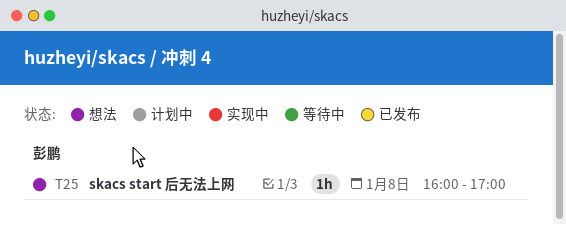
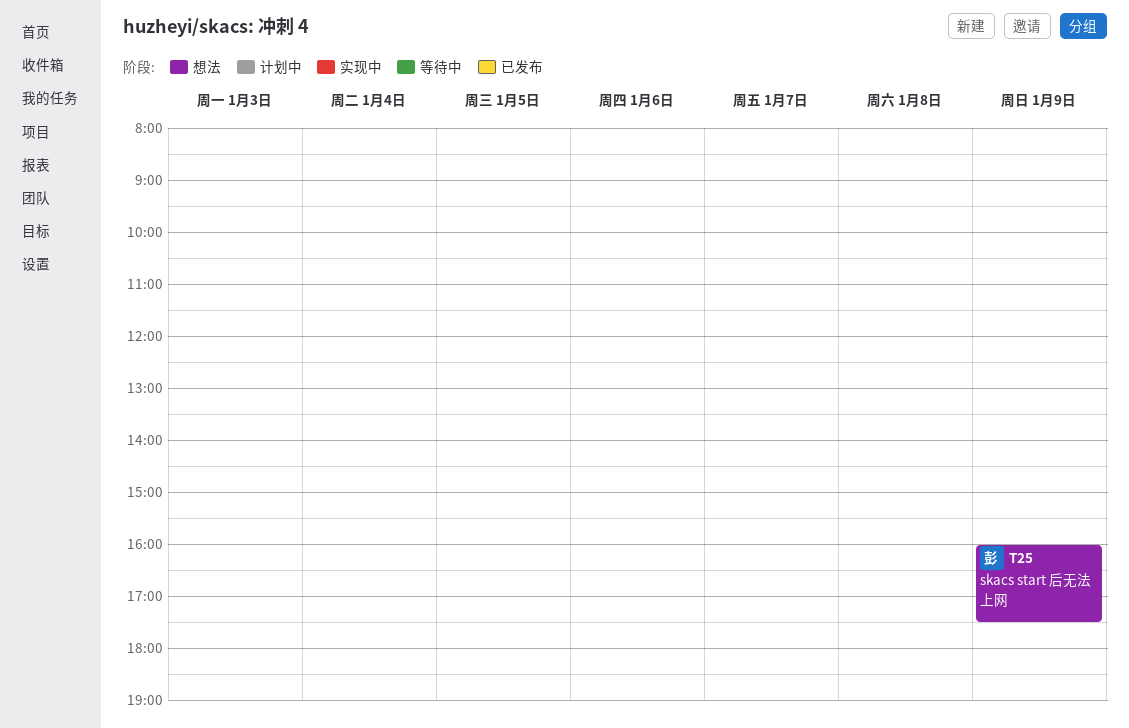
T25, day: Jan 8 -> Jan 9
T25, ends: 17:00 -> 17:30

